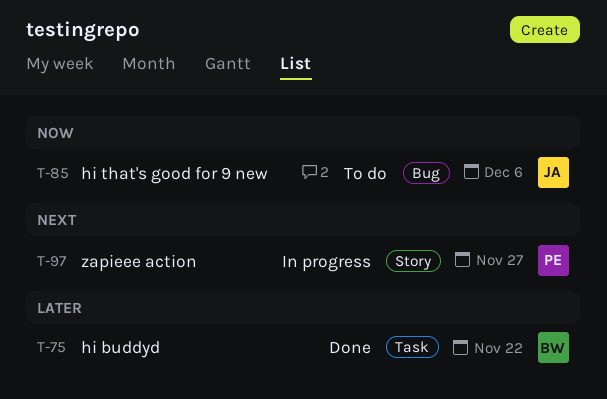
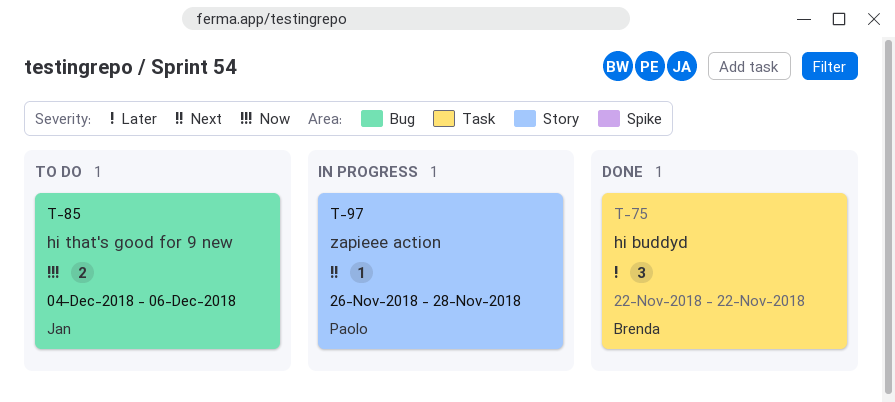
T-97, due: Nov 27 -> Nov 28

